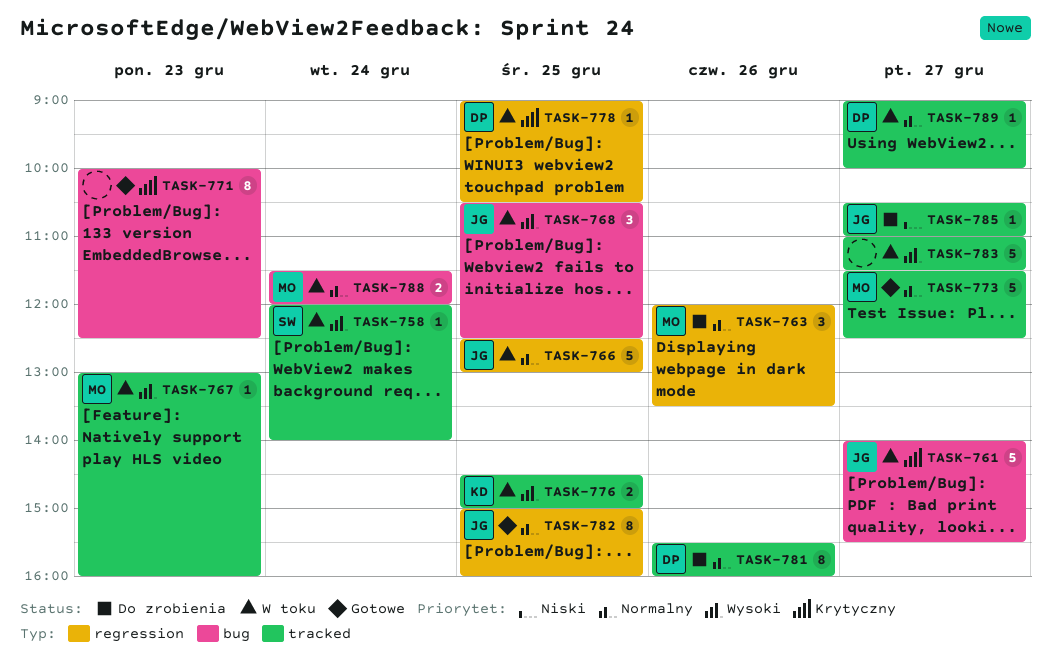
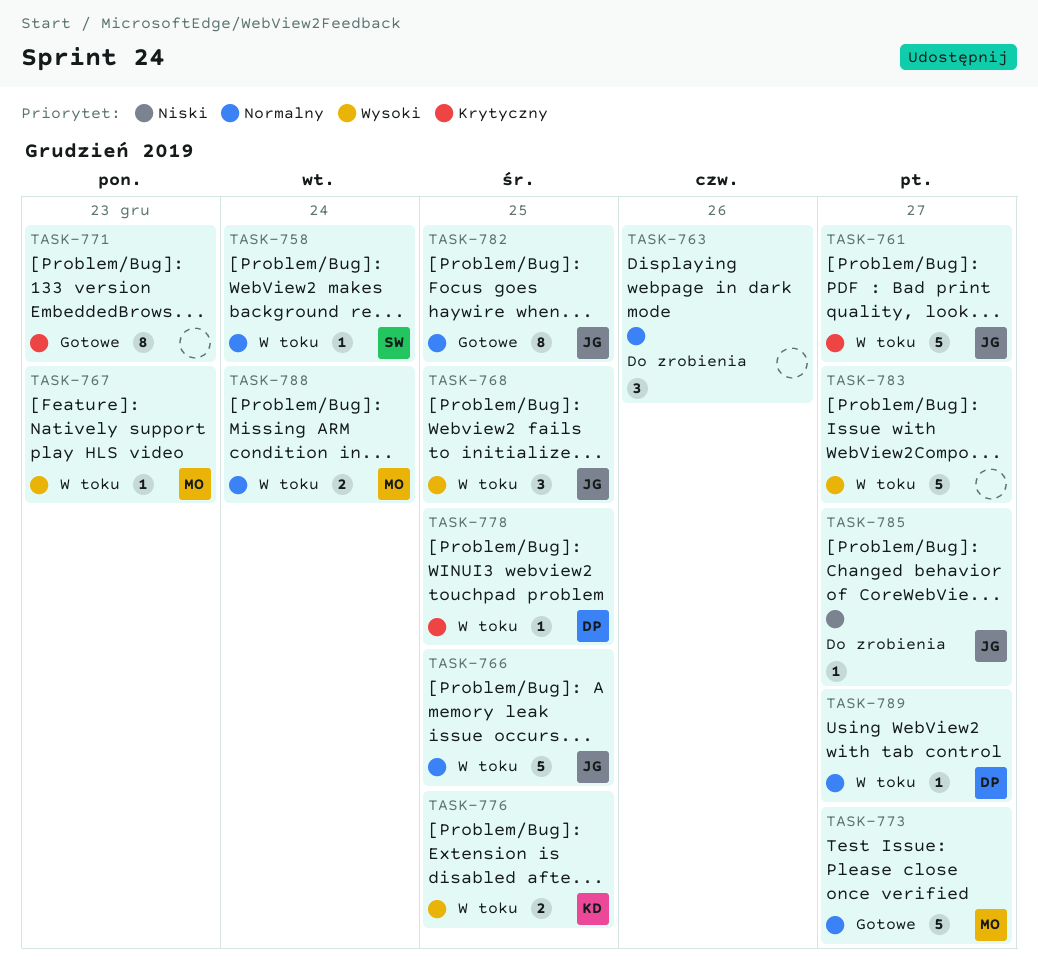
TASK-758, priority: Wysoki -> Normalny
TASK-763, owner: MO -> none
TASK-781: present -> none

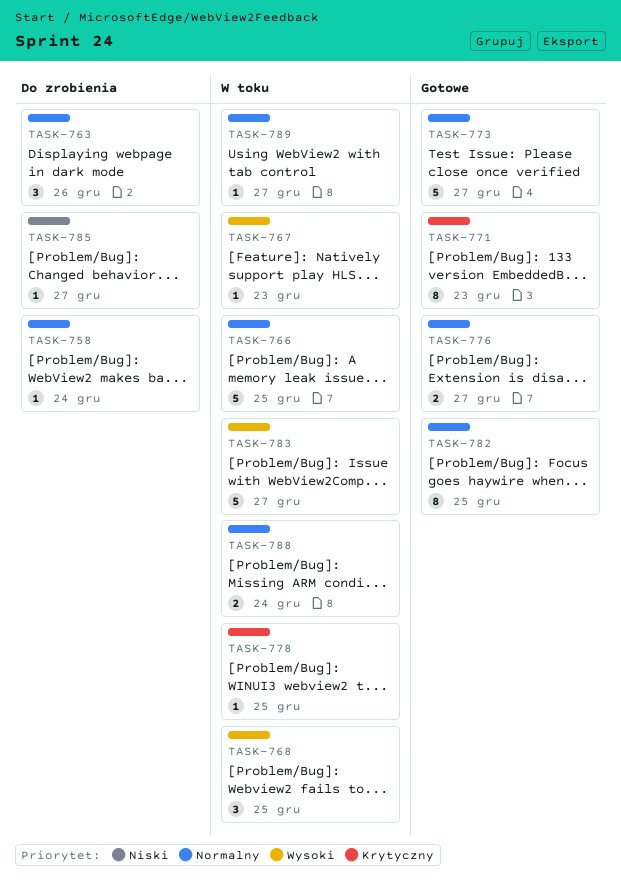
TASK-758, status: W toku -> Do zrobienia
TASK-761: present -> none
TASK-776, status: W toku -> Gotowe
TASK-776, priority: Wysoki -> Normalny
TASK-776, day: Dec 25 -> Dec 27

